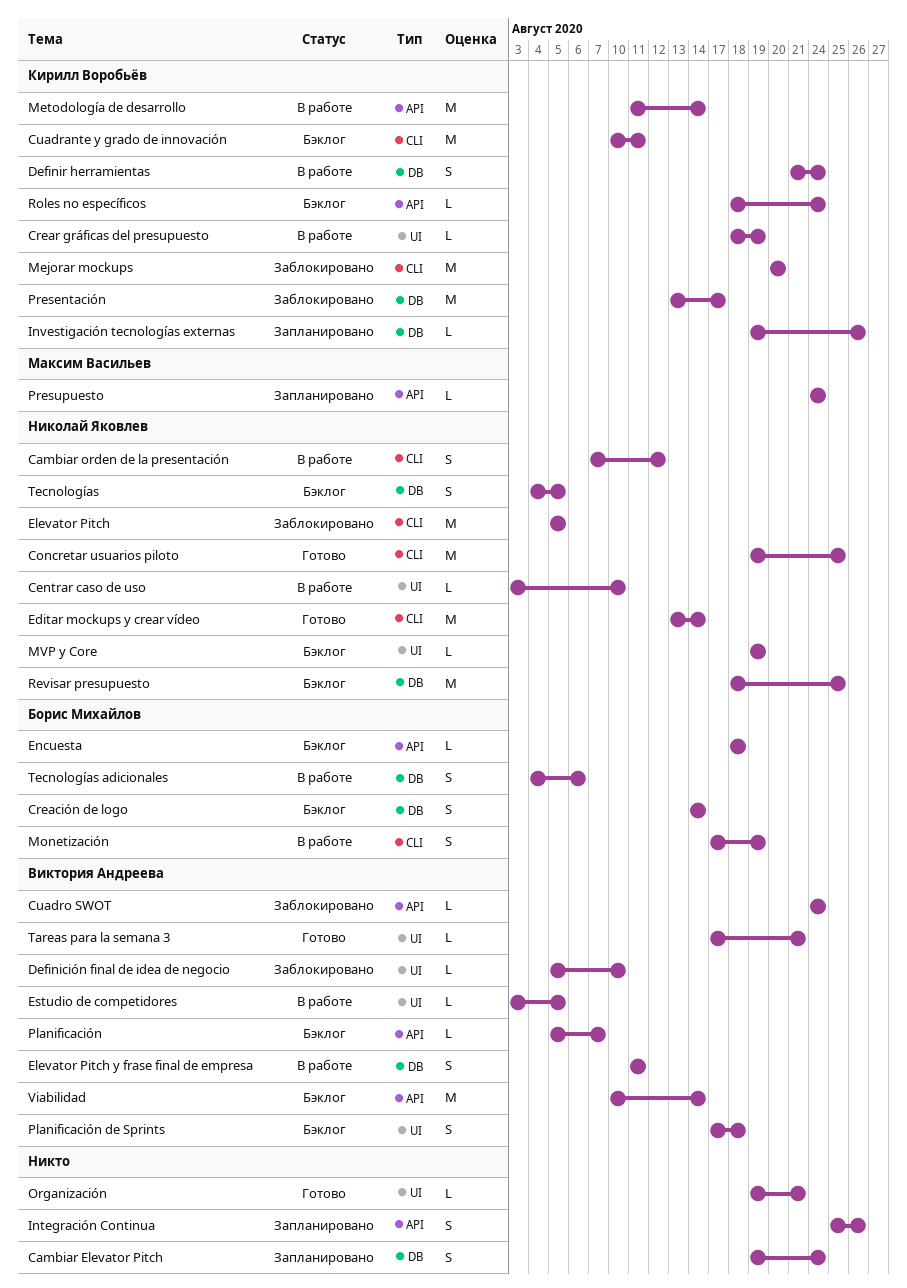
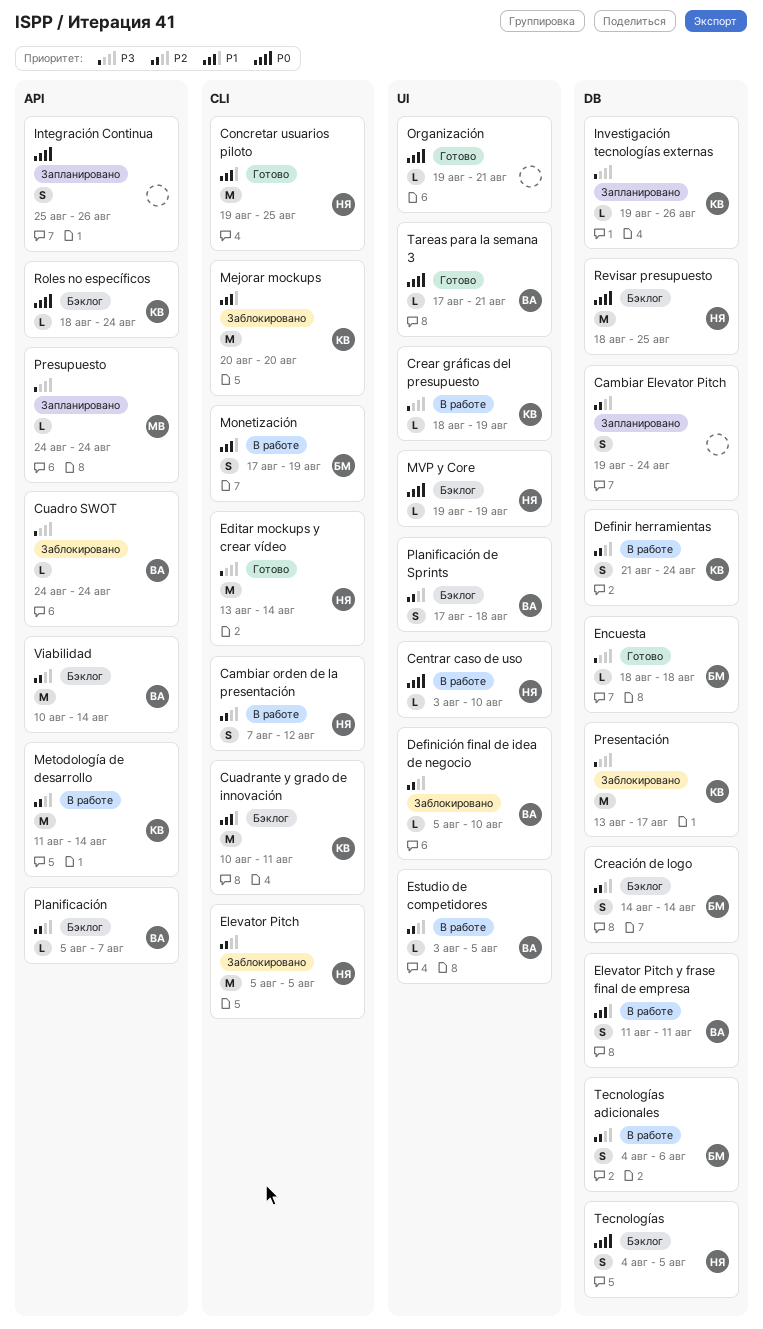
Encuesta, status: Бэклог -> Готово
Encuesta, label: API -> DB

